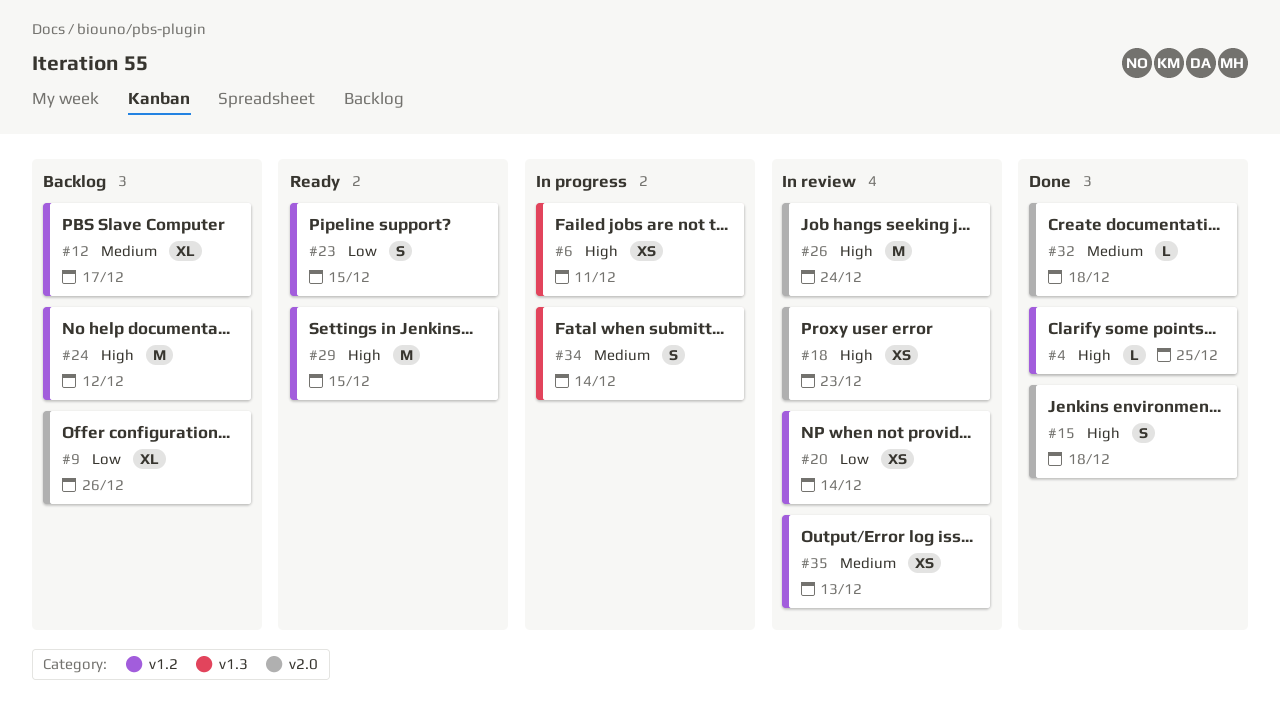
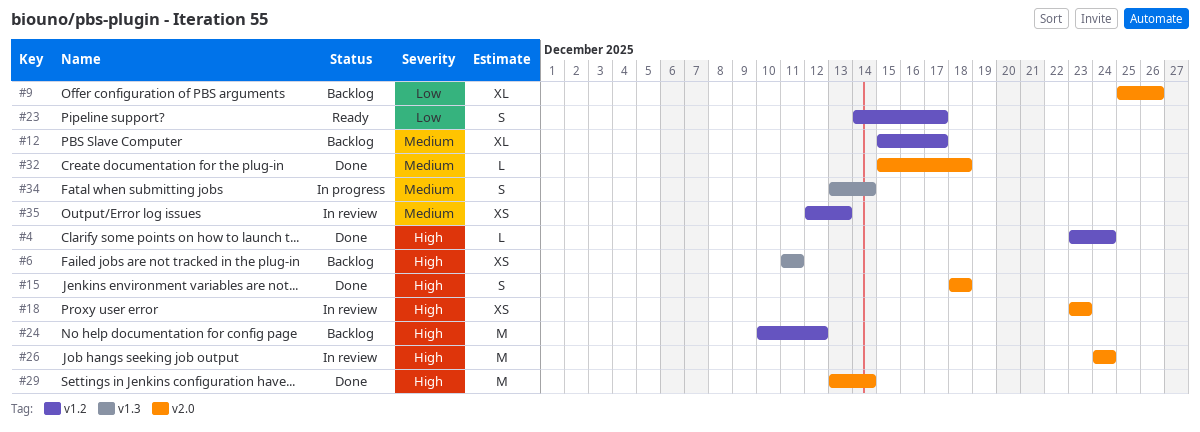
#4, due: Dec 25 -> Dec 24
#6, status: In progress -> Backlog
#20: present -> none
#23, due: Dec 15 -> Dec 17
#29, status: Ready -> Done
#29, label: v1.2 -> v2.0
#29, due: Dec 15 -> Dec 14

